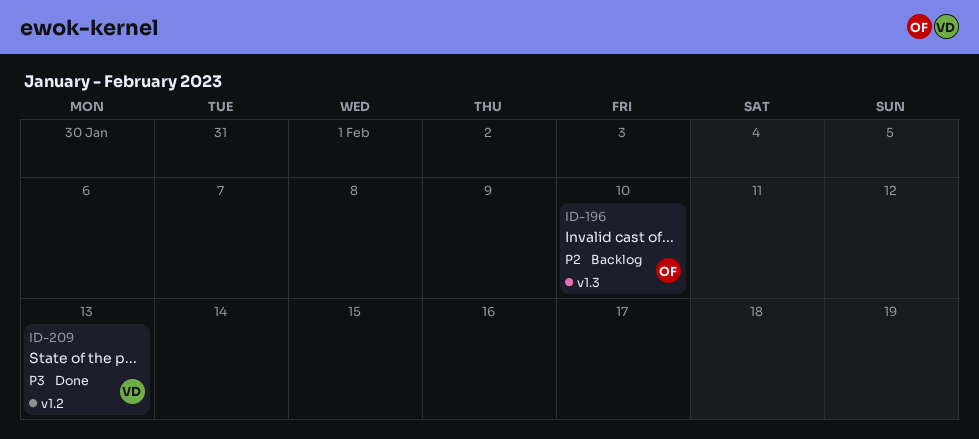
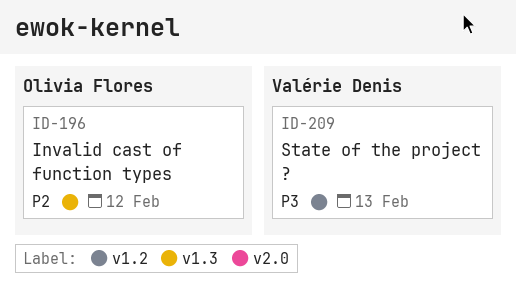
ID-196, due: Feb 10 -> Feb 12

